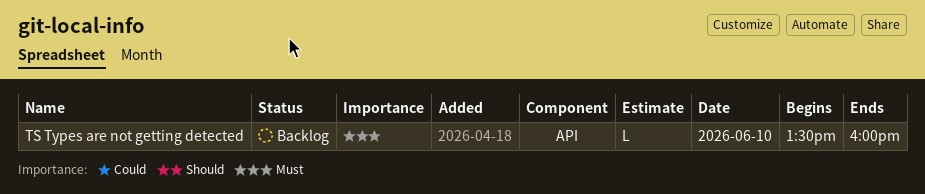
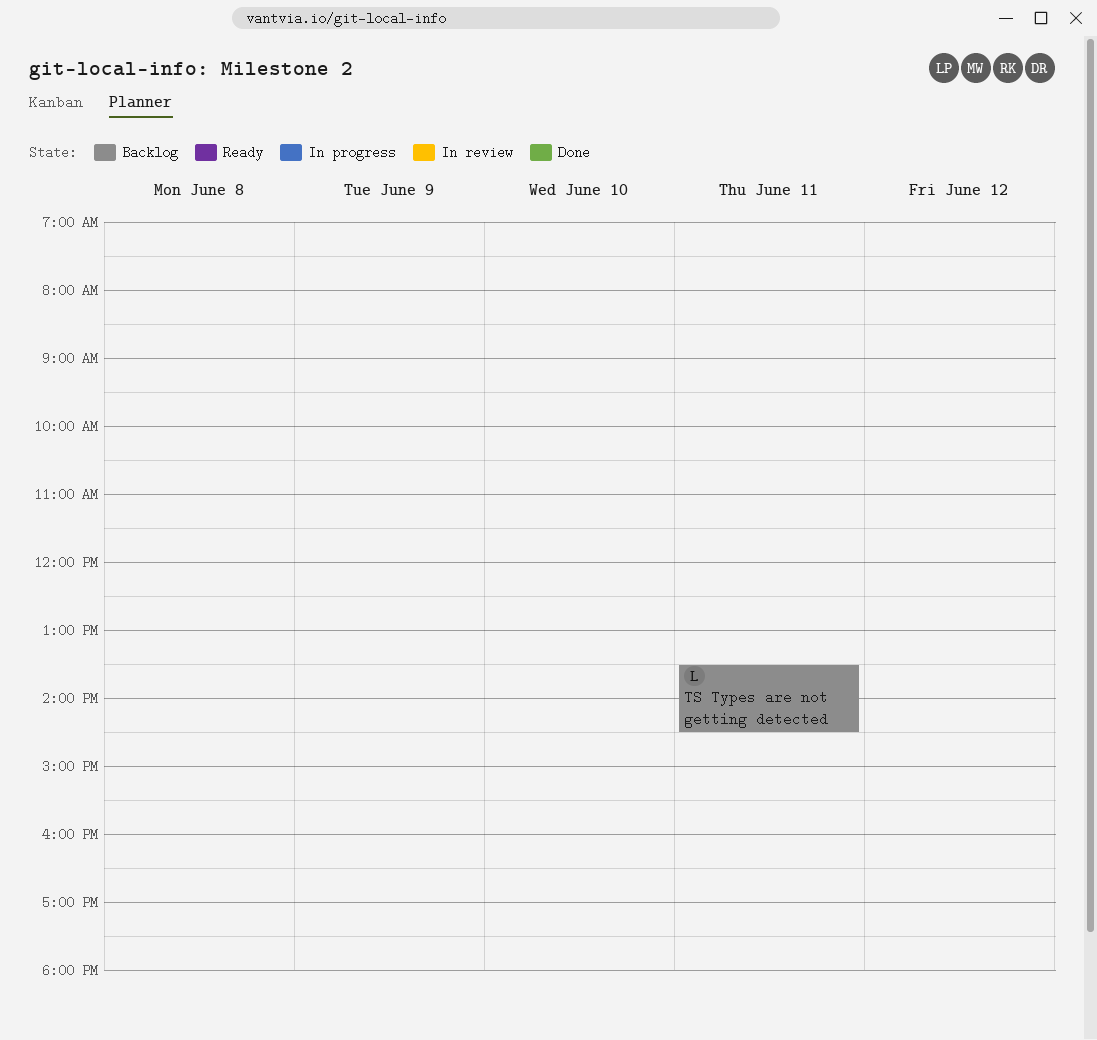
TS Types are not getting detected, day: Jun 10 -> Jun 11
TS Types are not getting detected, ends: 16:00 -> 14:30

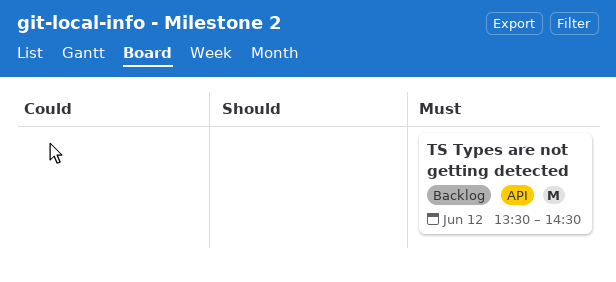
TS Types are not getting detected, estimate: L -> M
TS Types are not getting detected, day: Jun 11 -> Jun 12

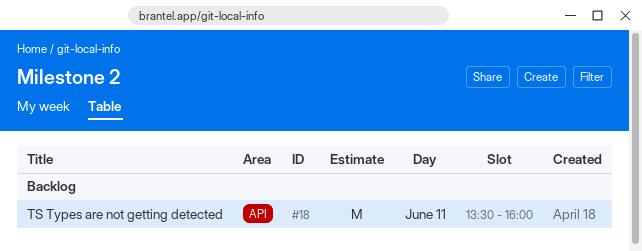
TS Types are not getting detected, day: Jun 12 -> Jun 11
TS Types are not getting detected, ends: 14:30 -> 16:00

